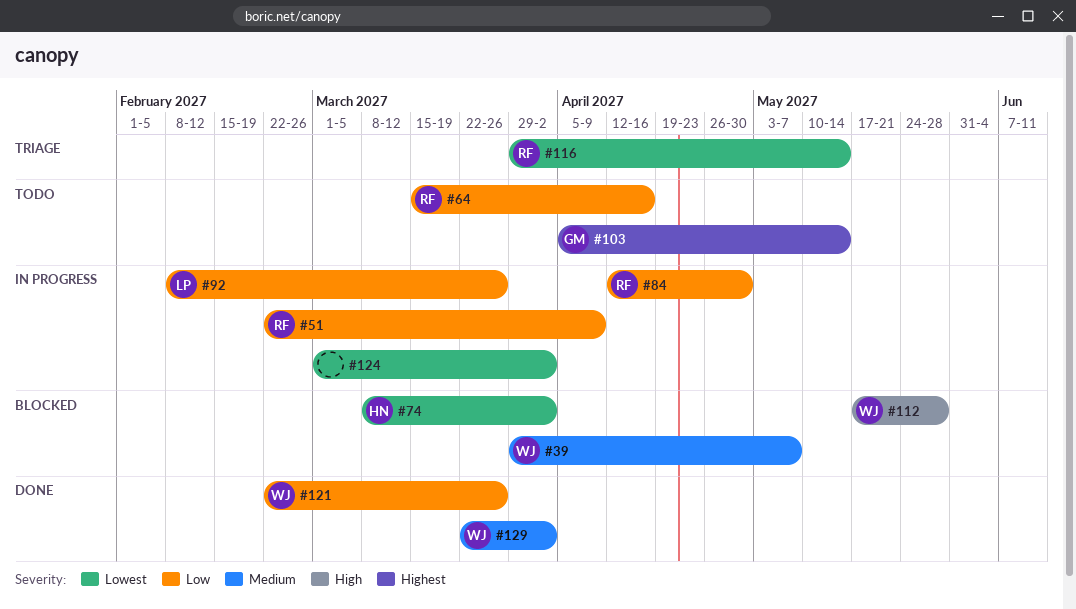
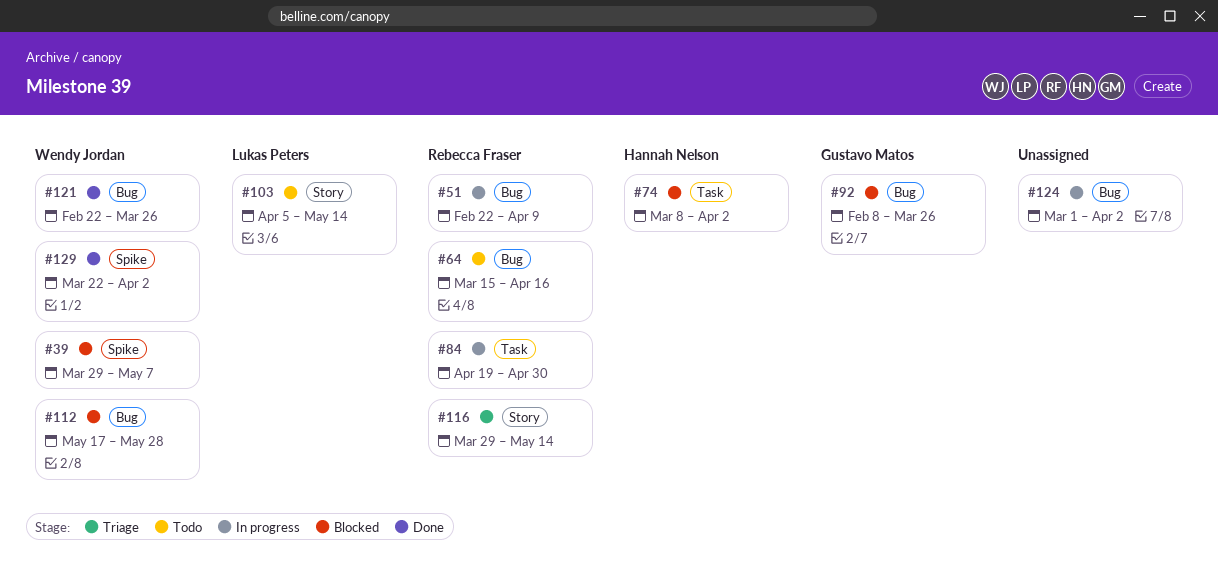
#84, start: Apr 12 -> Apr 19
#92, status: In progress -> Blocked
#92, owner: Lukas Peters -> Gustavo Matos
#103, owner: Gustavo Matos -> Lukas Peters

